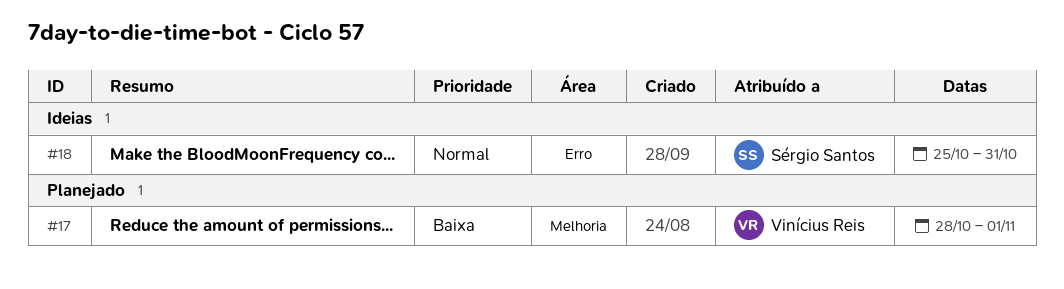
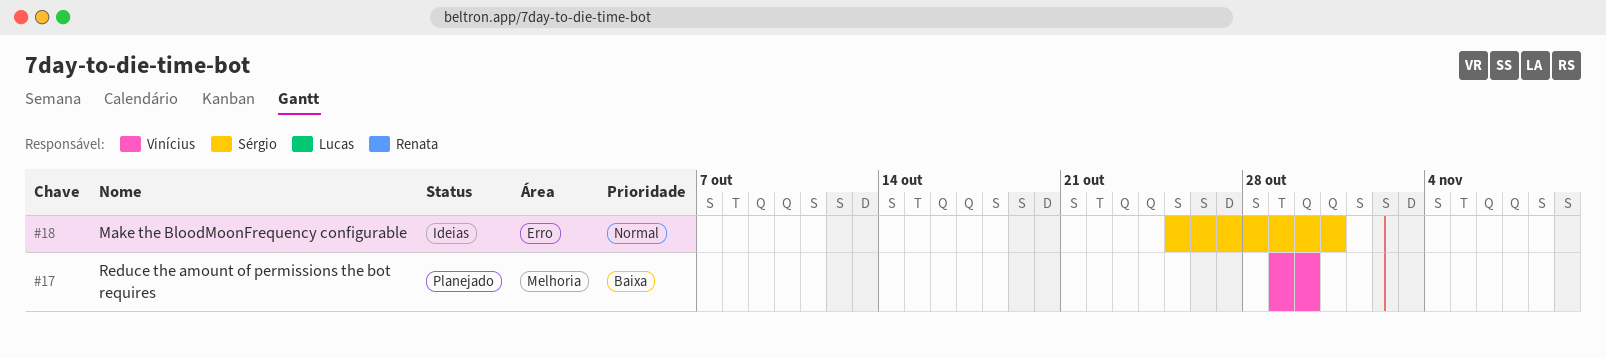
#17, start: Oct 28 -> Oct 29
#17, due: Nov 1 -> Oct 30

